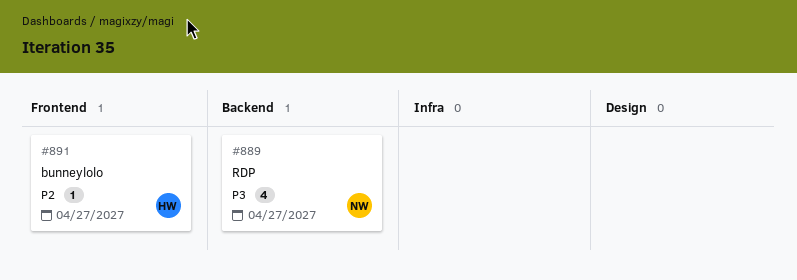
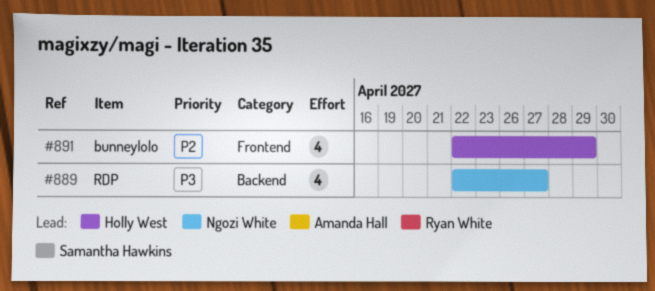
#891, estimate: 1 -> 4
#891, due: Apr 27 -> Apr 29

